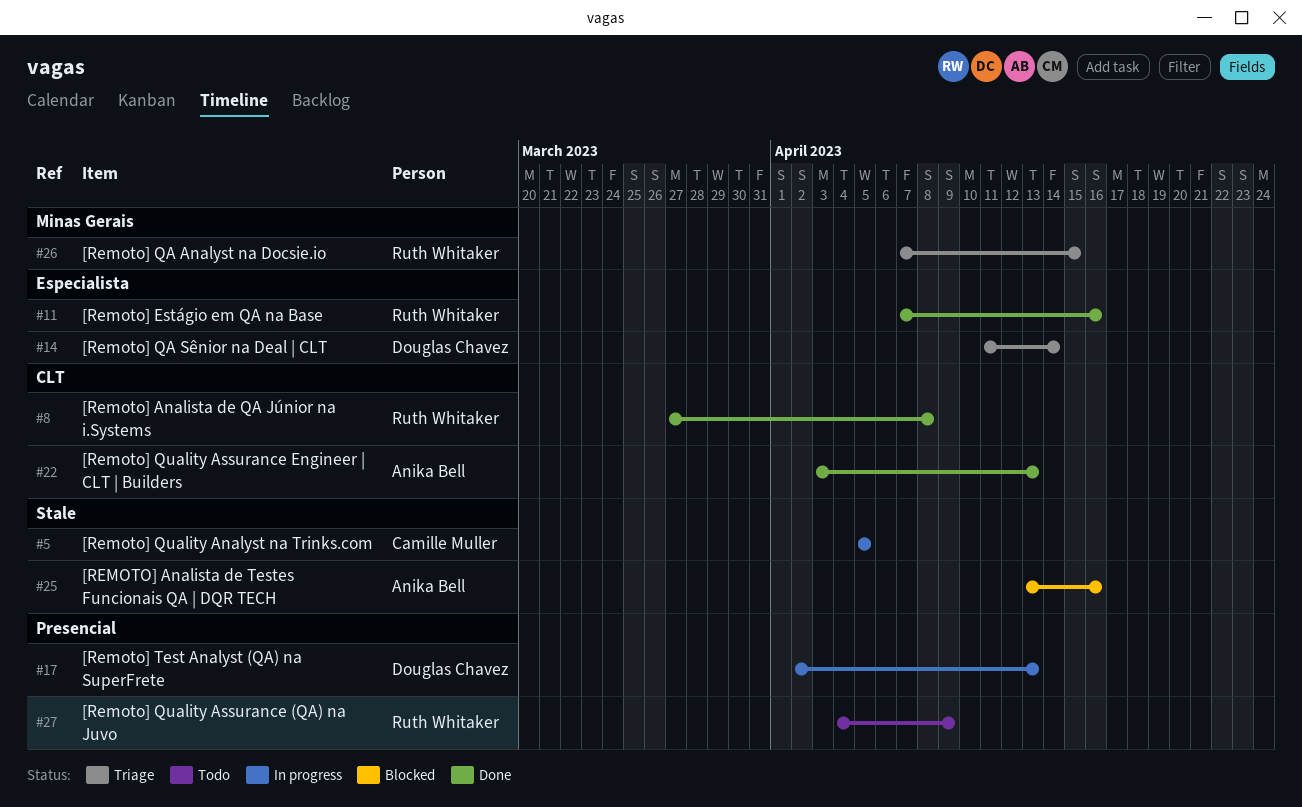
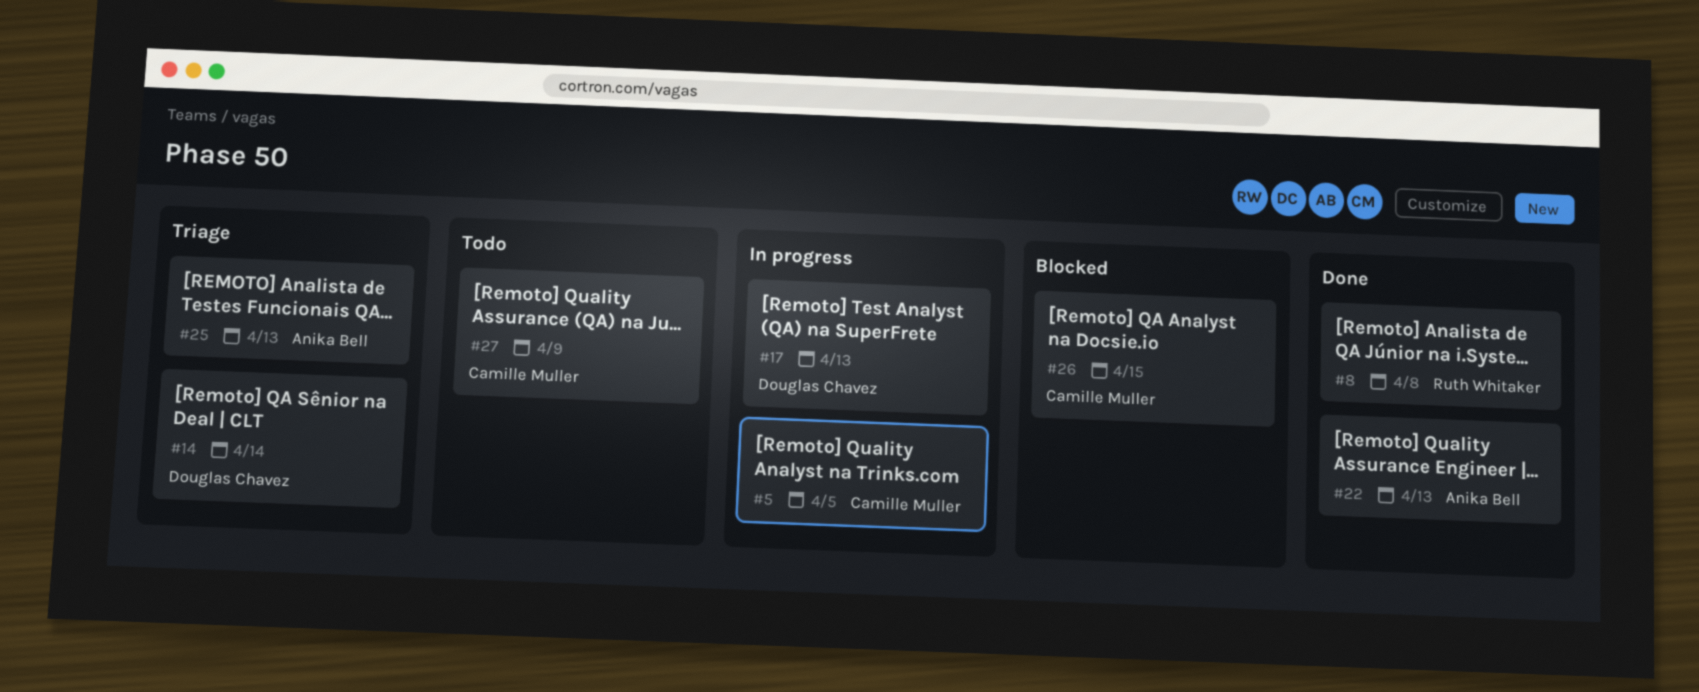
#11: present -> none
#25, status: Blocked -> Triage
#25, due: Apr 16 -> Apr 13
#26, status: Triage -> Blocked
#26, owner: Ruth Whitaker -> Camille Muller
#27, owner: Ruth Whitaker -> Camille Muller

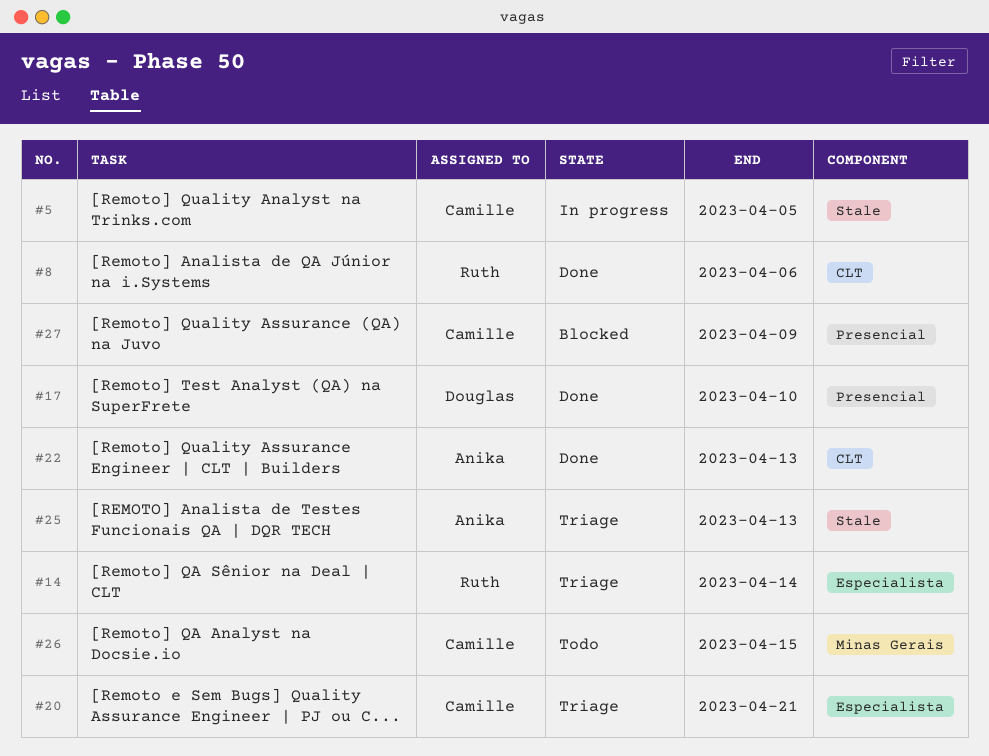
#8, due: Apr 8 -> Apr 6
#14, owner: Douglas Chavez -> Ruth Whitaker
#17, status: In progress -> Done
#17, due: Apr 13 -> Apr 10
#20: none -> present
#26, status: Blocked -> Todo
#27, status: Todo -> Blocked

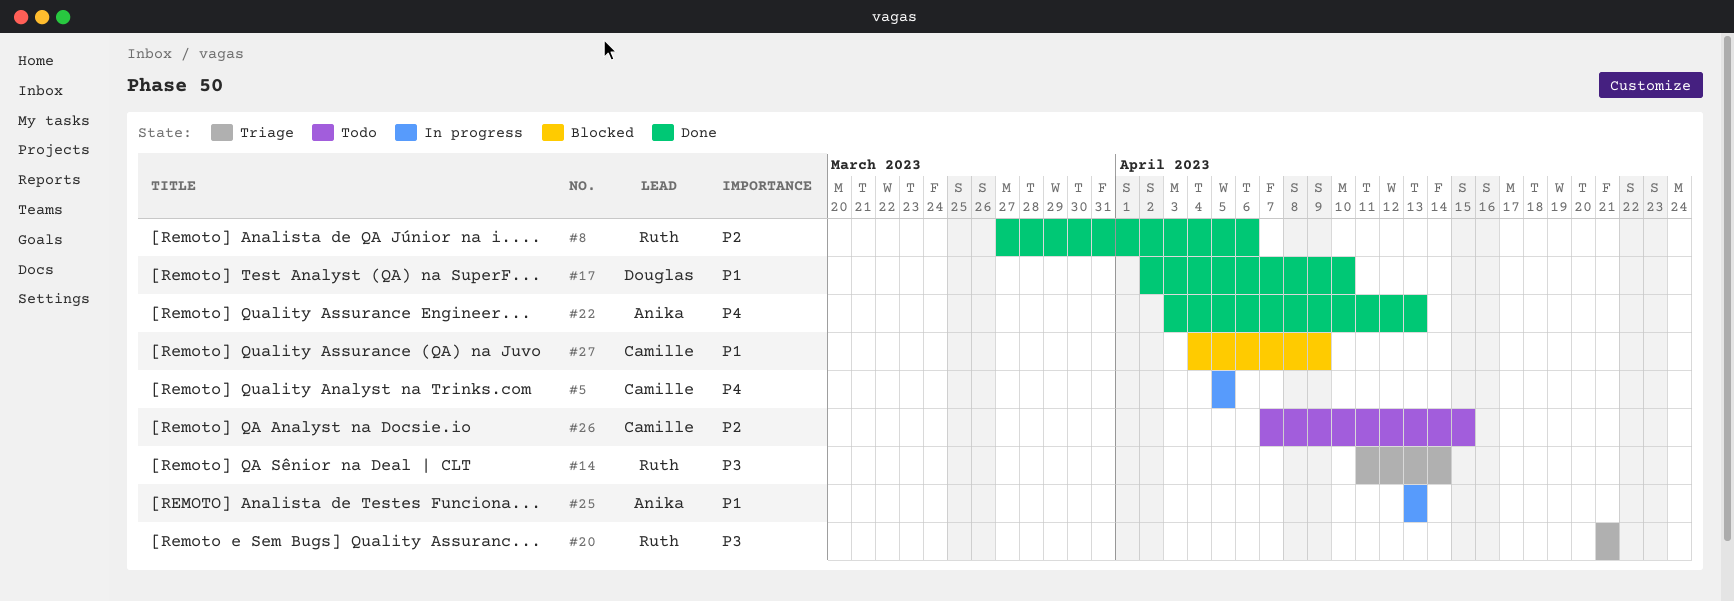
#20, owner: Camille -> Ruth
#25, status: Triage -> In progress

